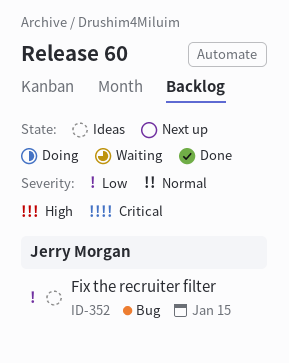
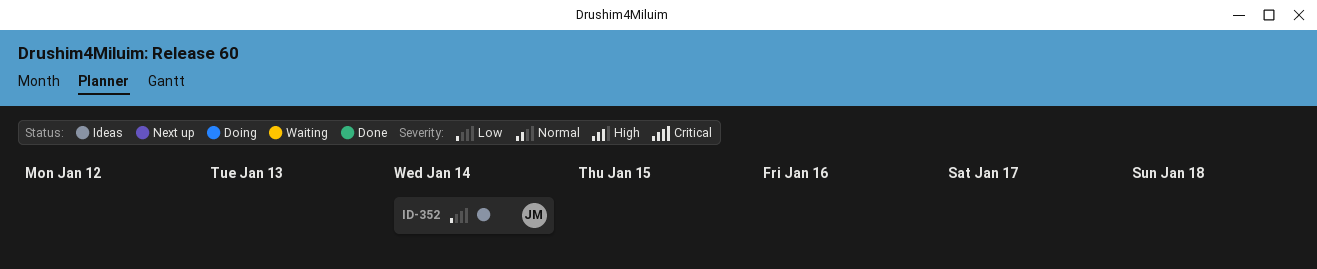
ID-352, due: Jan 15 -> Jan 14

